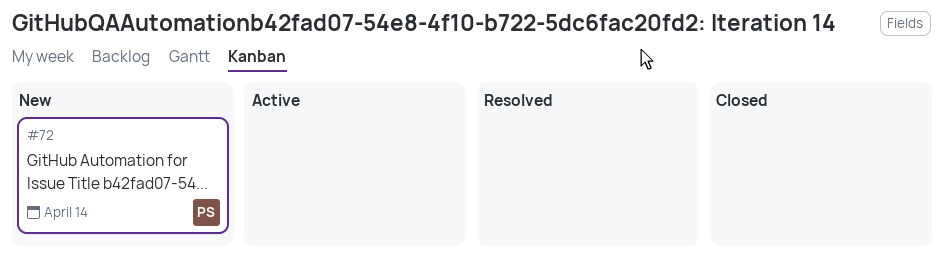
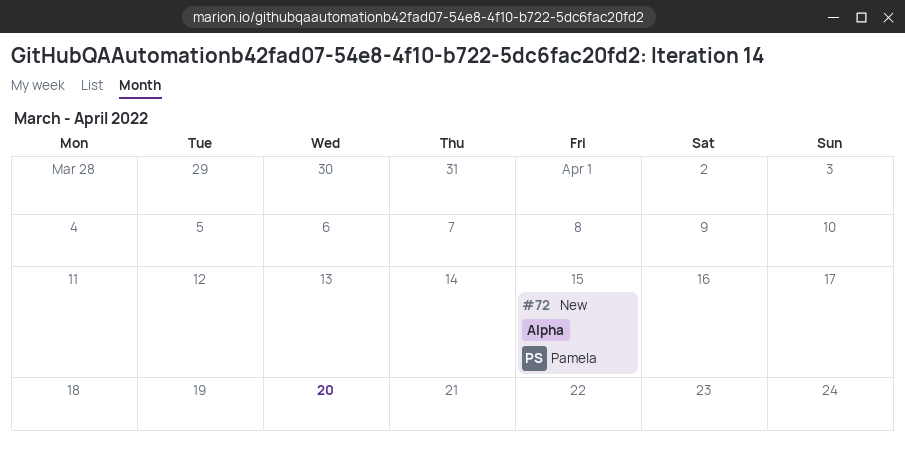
#72, due: Apr 14 -> Apr 15

